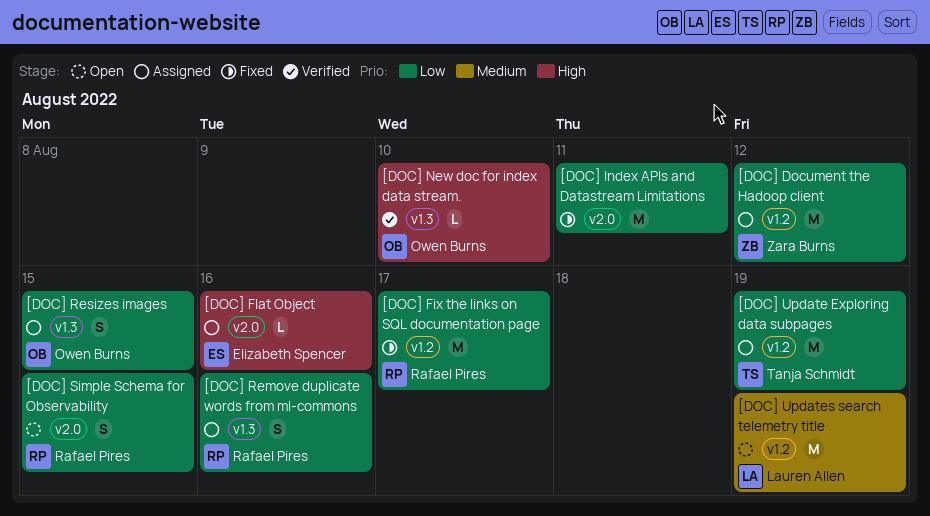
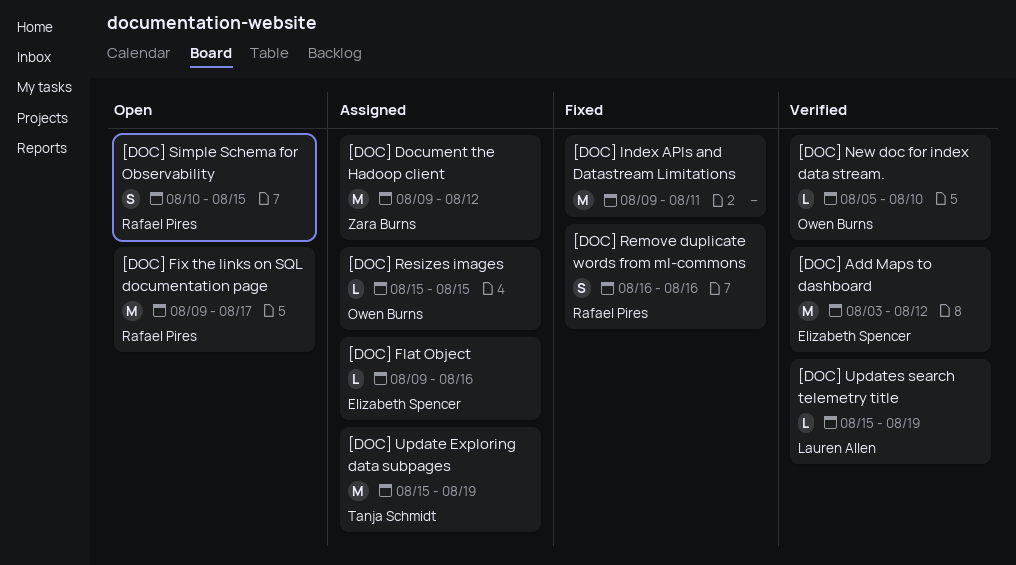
[DOC] Add Maps to dashboard: none -> present
[DOC] Fix the links on SQL documentation page, status: Fixed -> Open
[DOC] Remove duplicate words from ml-commons, status: Assigned -> Fixed
[DOC] Resizes images, estimate: S -> L
[DOC] Updates search telemetry title, status: Open -> Verified
[DOC] Updates search telemetry title, estimate: M -> L

